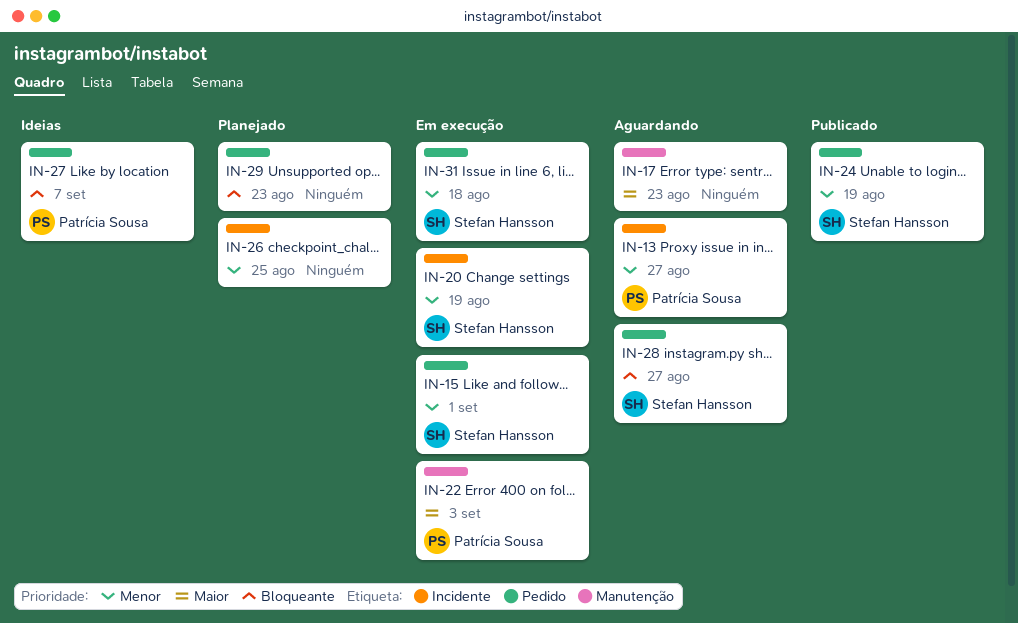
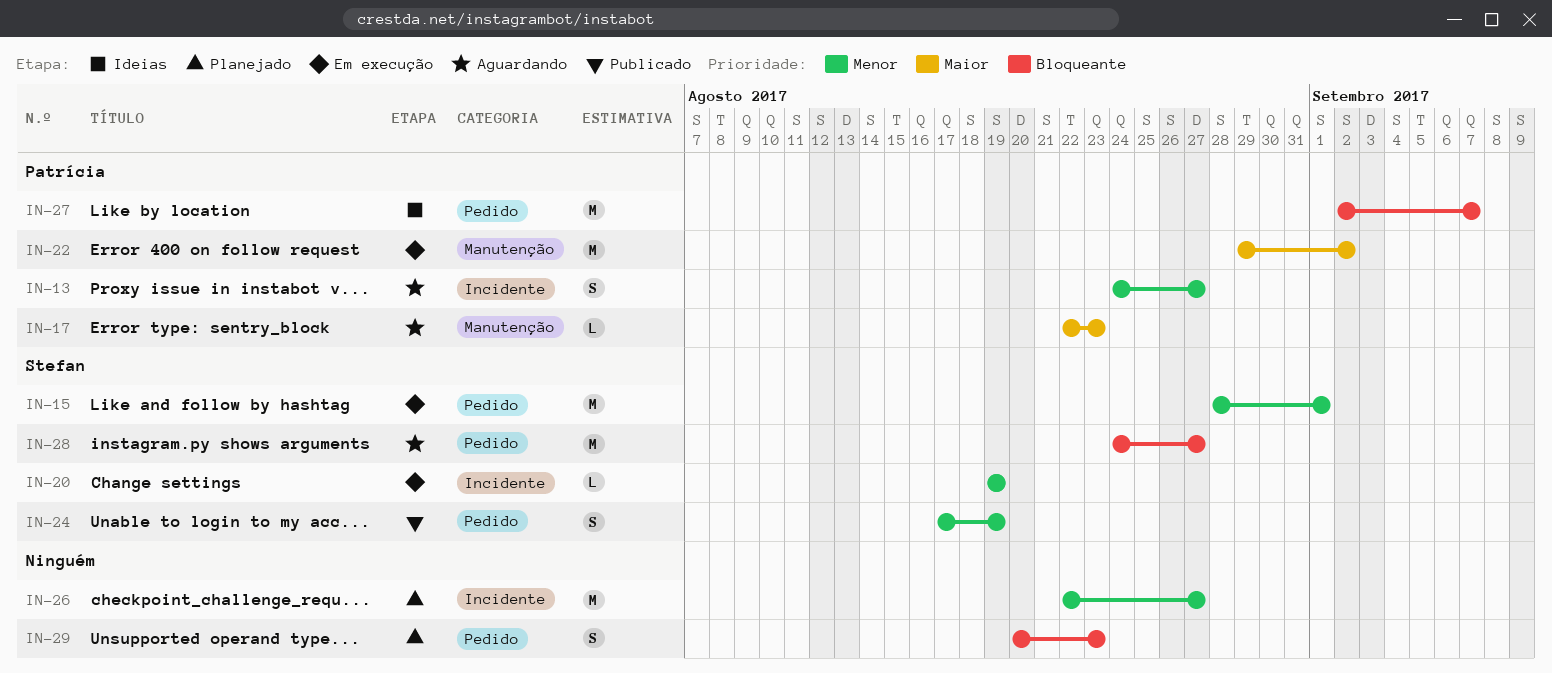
IN-17, owner: none -> Patrícia Sousa
IN-22, due: Sep 3 -> Sep 2
IN-26, due: Aug 25 -> Aug 27
IN-31: present -> none

